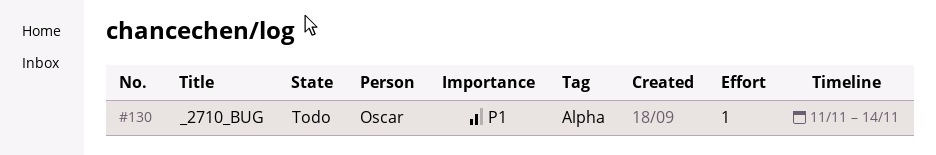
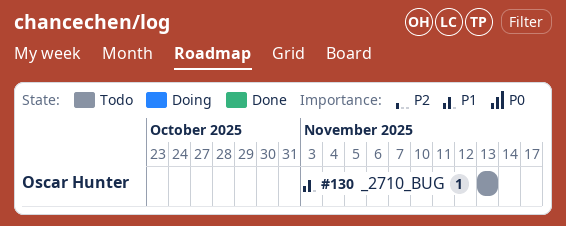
#130, start: Nov 11 -> Nov 13
#130, due: Nov 14 -> Nov 13

